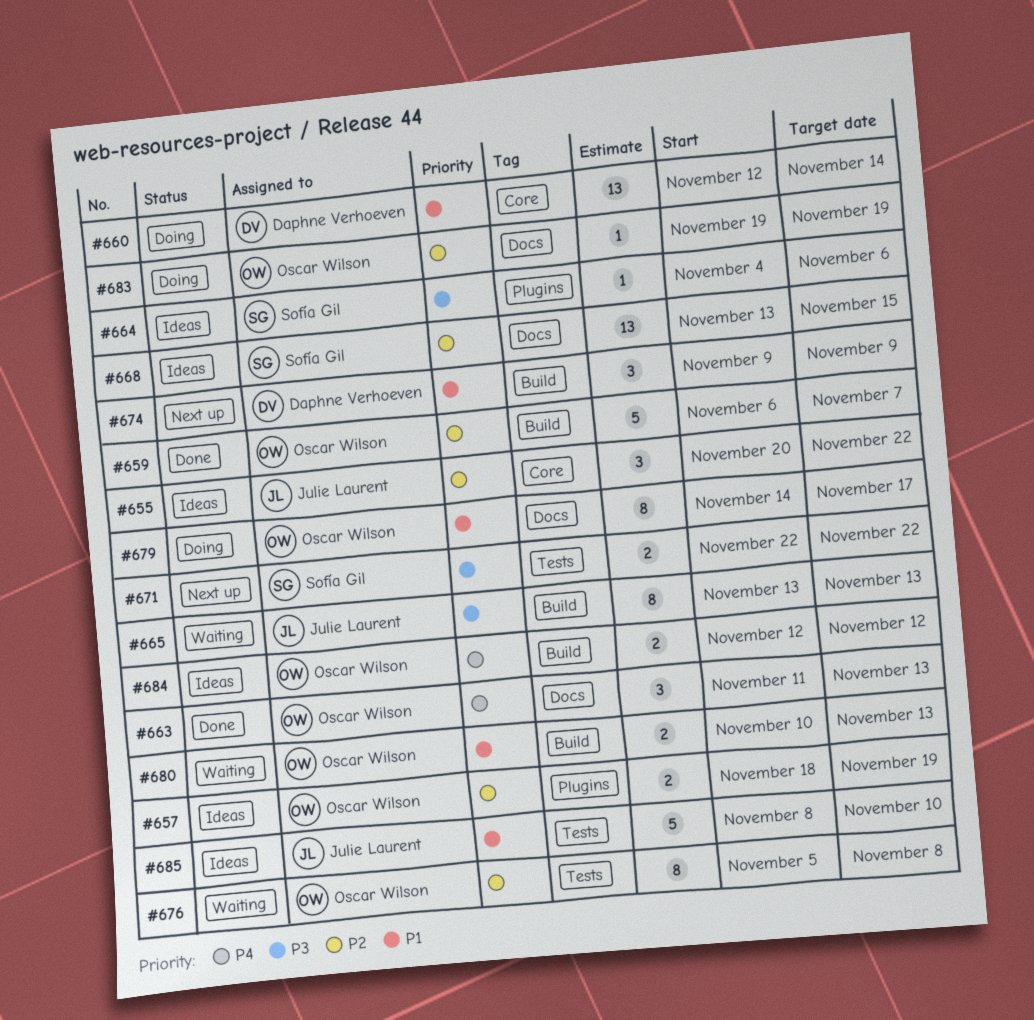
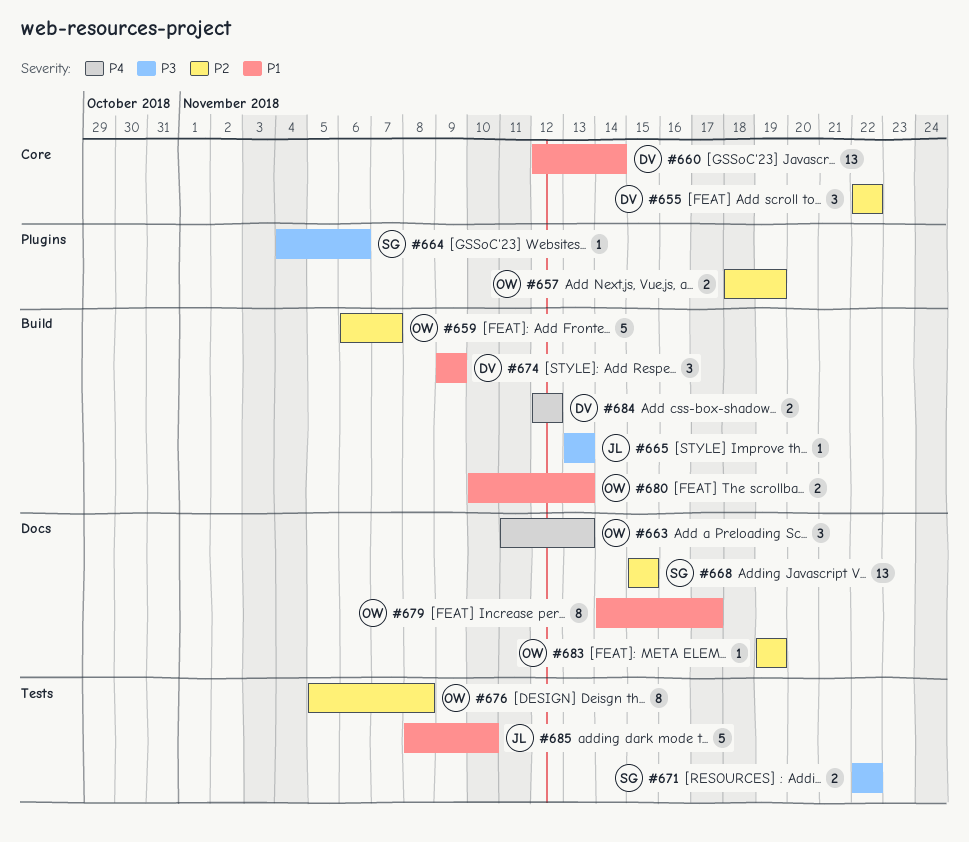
#655, owner: Julie Laurent -> Daphne Verhoeven
#655, start: Nov 20 -> Nov 22
#665, estimate: 8 -> 1
#668, start: Nov 13 -> Nov 15
#684, owner: Oscar Wilson -> Daphne Verhoeven

